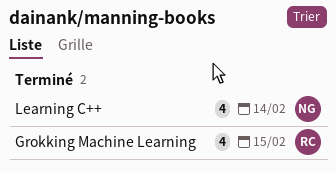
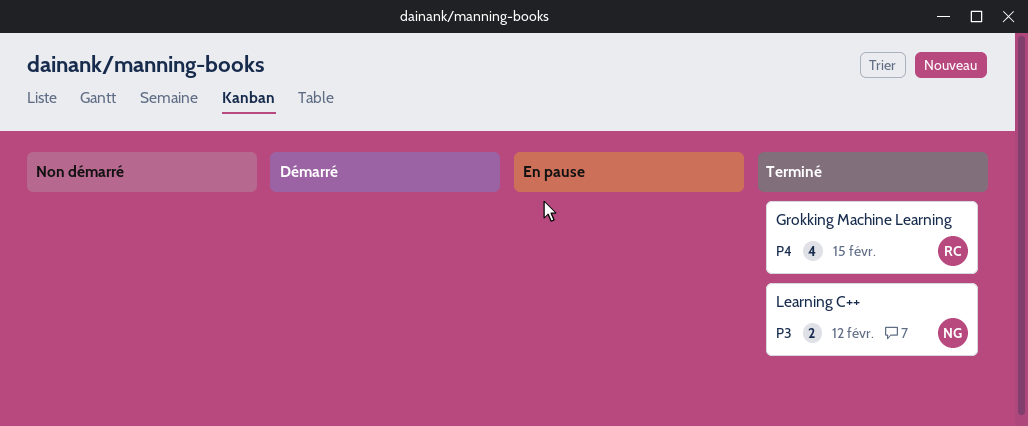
Learning C++, estimate: 4 -> 2
Learning C++, due: Feb 14 -> Feb 12

